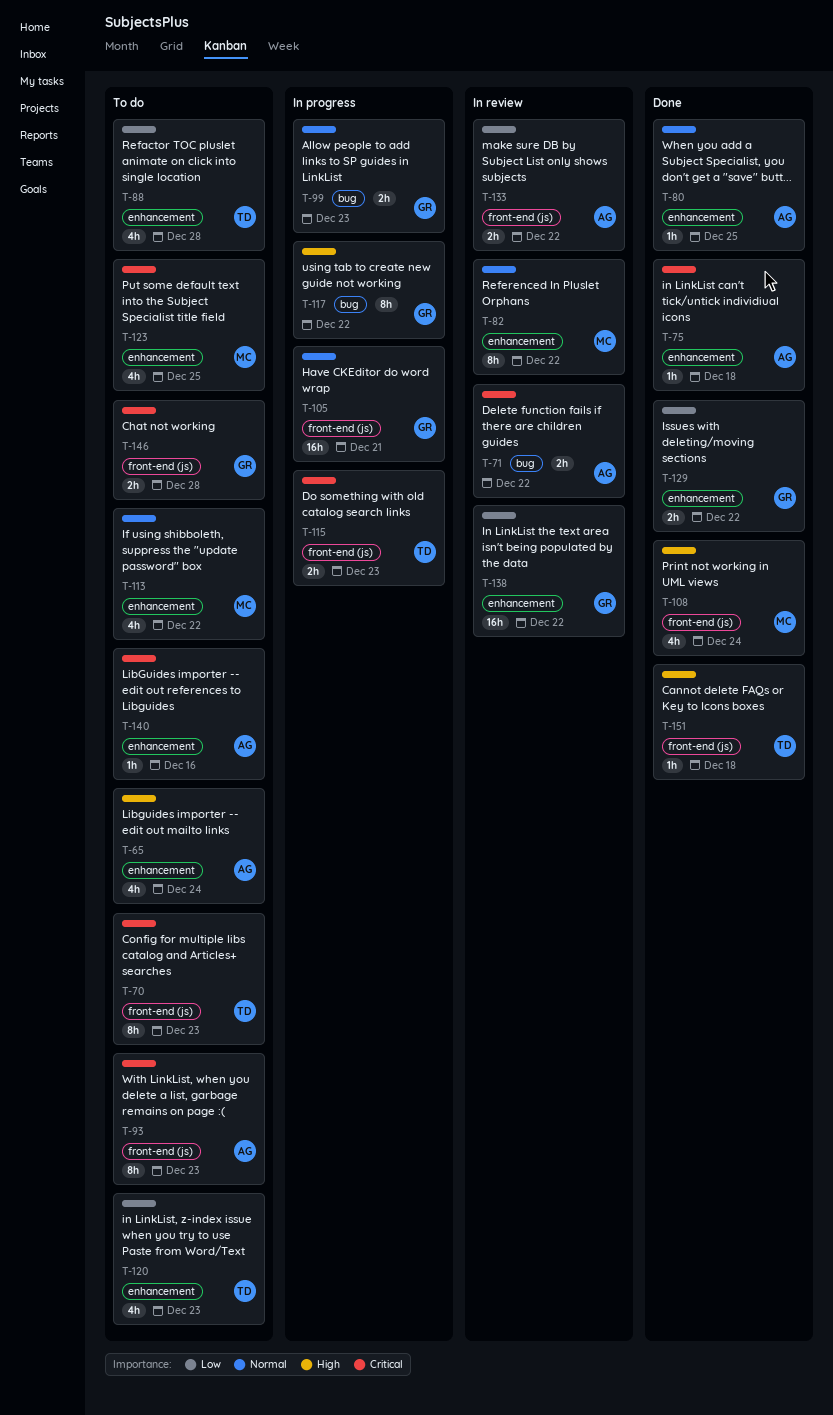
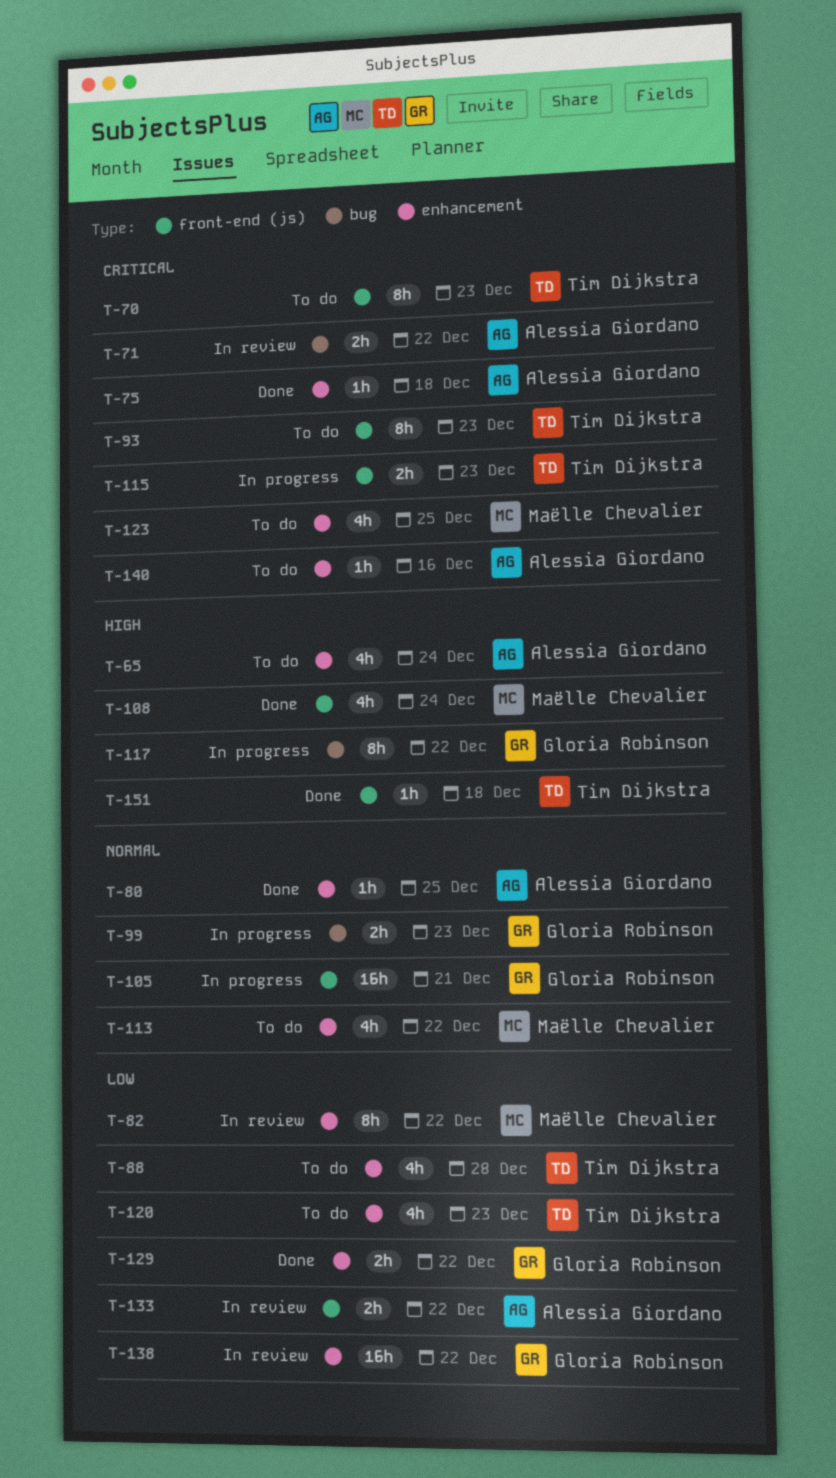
T-82, priority: Normal -> Low
T-93, owner: Alessia Giordano -> Tim Dijkstra
T-146: present -> none

